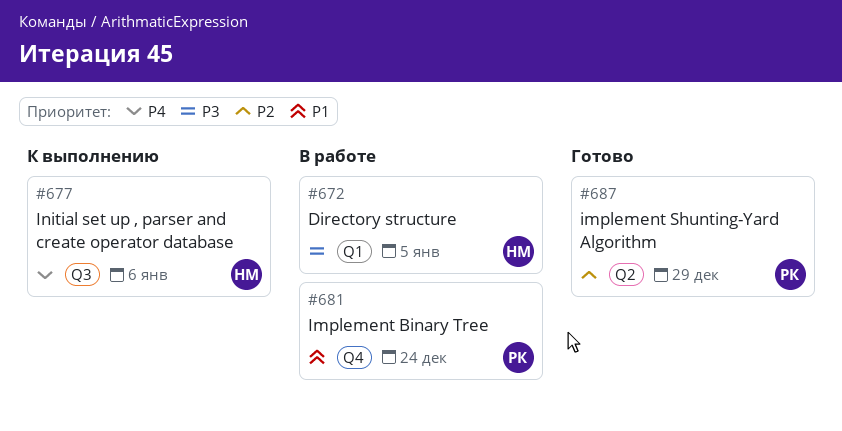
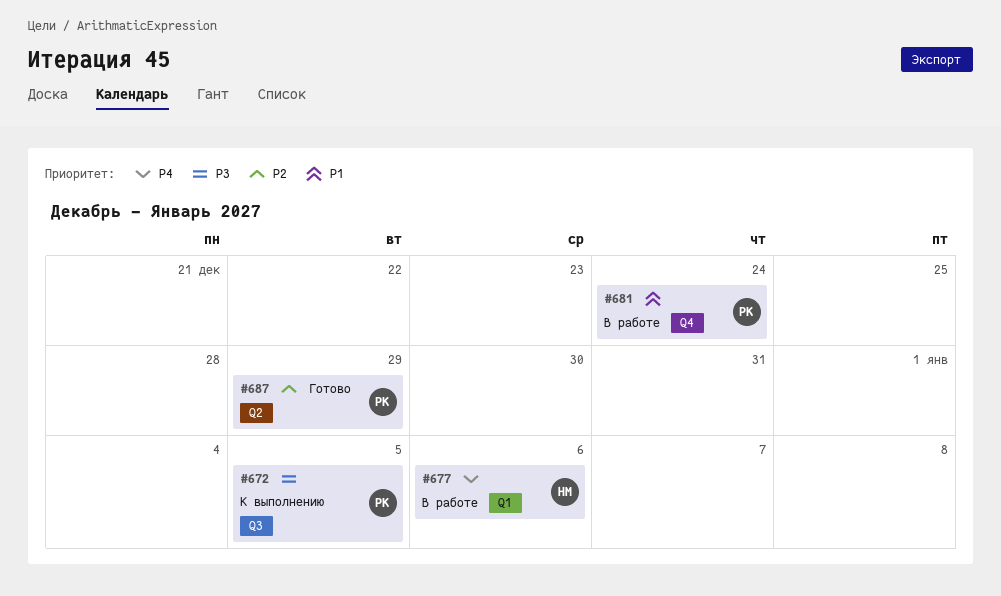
#672, status: В работе -> К выполнению
#672, owner: НМ -> РК
#672, label: Q1 -> Q3
#677, status: К выполнению -> В работе
#677, label: Q3 -> Q1

